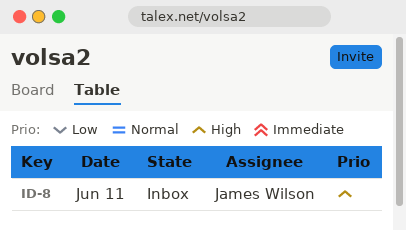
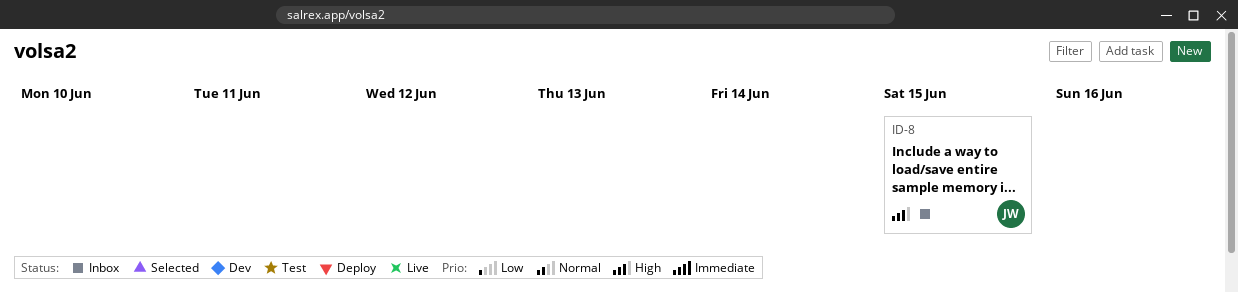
ID-8, day: Jun 11 -> Jun 15

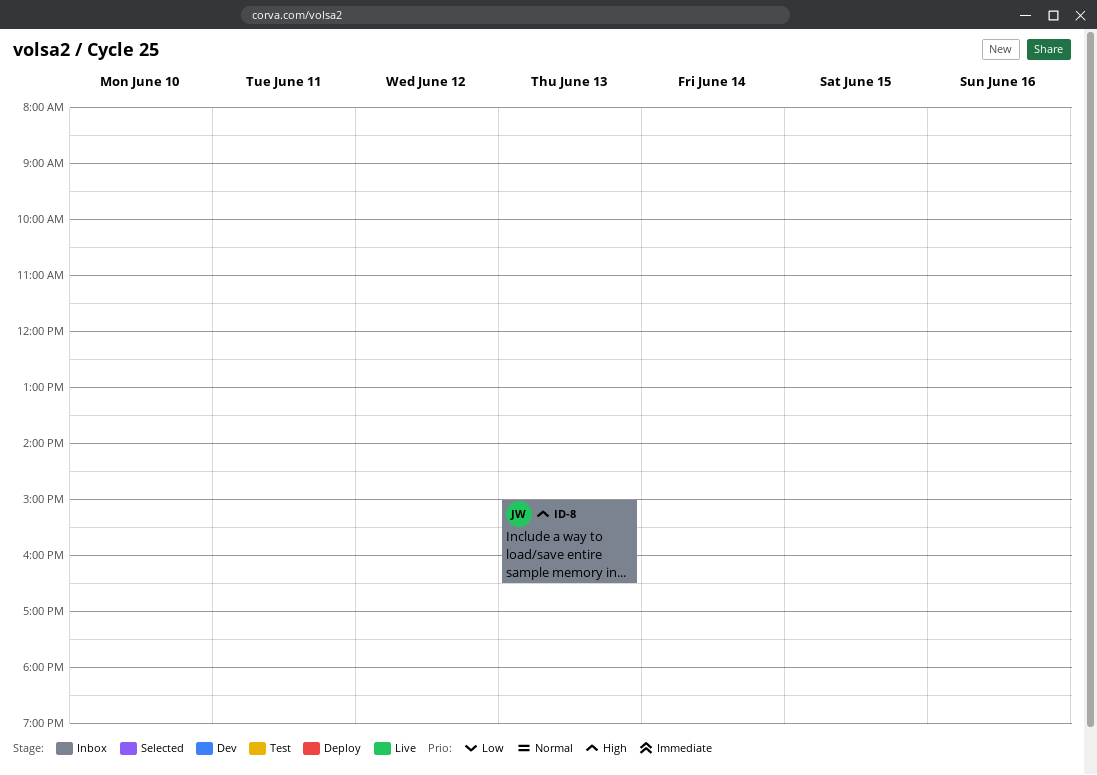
ID-8, day: Jun 15 -> Jun 13

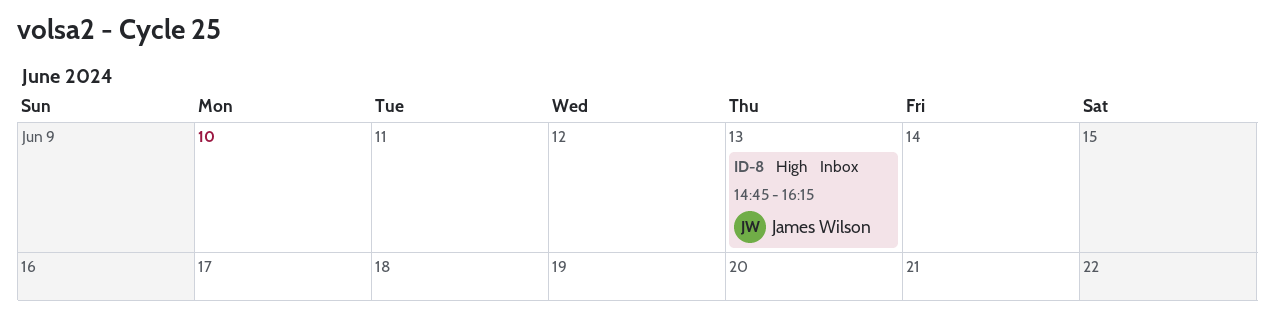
ID-8, begins: 15:00 -> 14:45
ID-8, ends: 16:30 -> 16:15

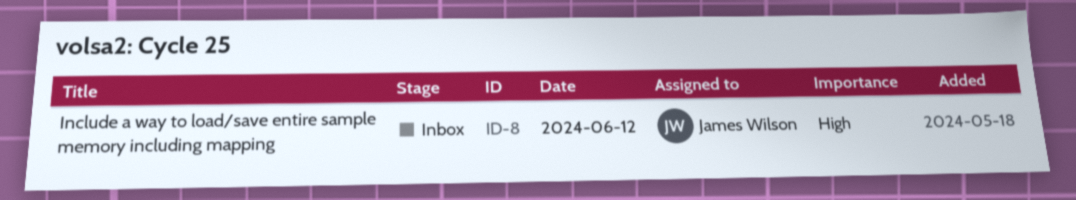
ID-8, day: Jun 13 -> Jun 12

